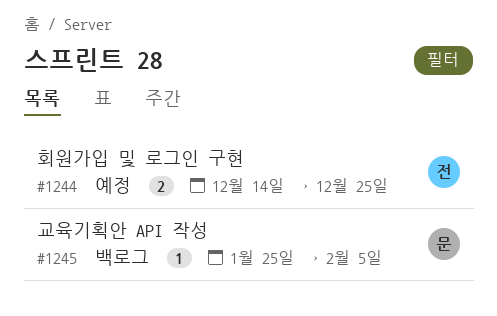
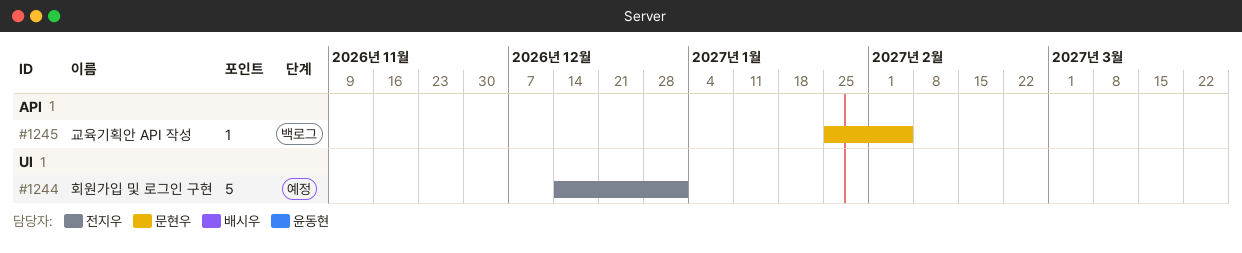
#1244, estimate: 2 -> 5
#1244, due: Dec 25 -> Jan 1

